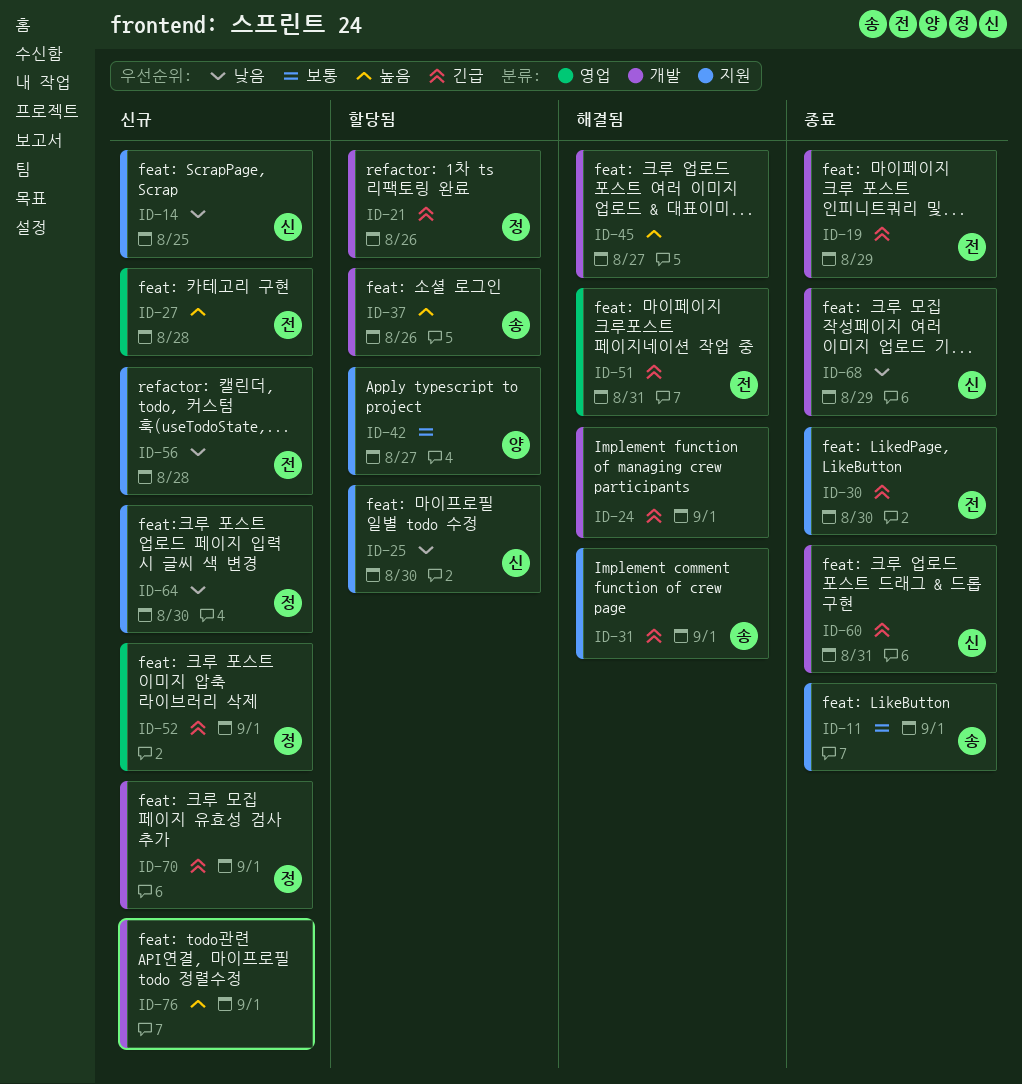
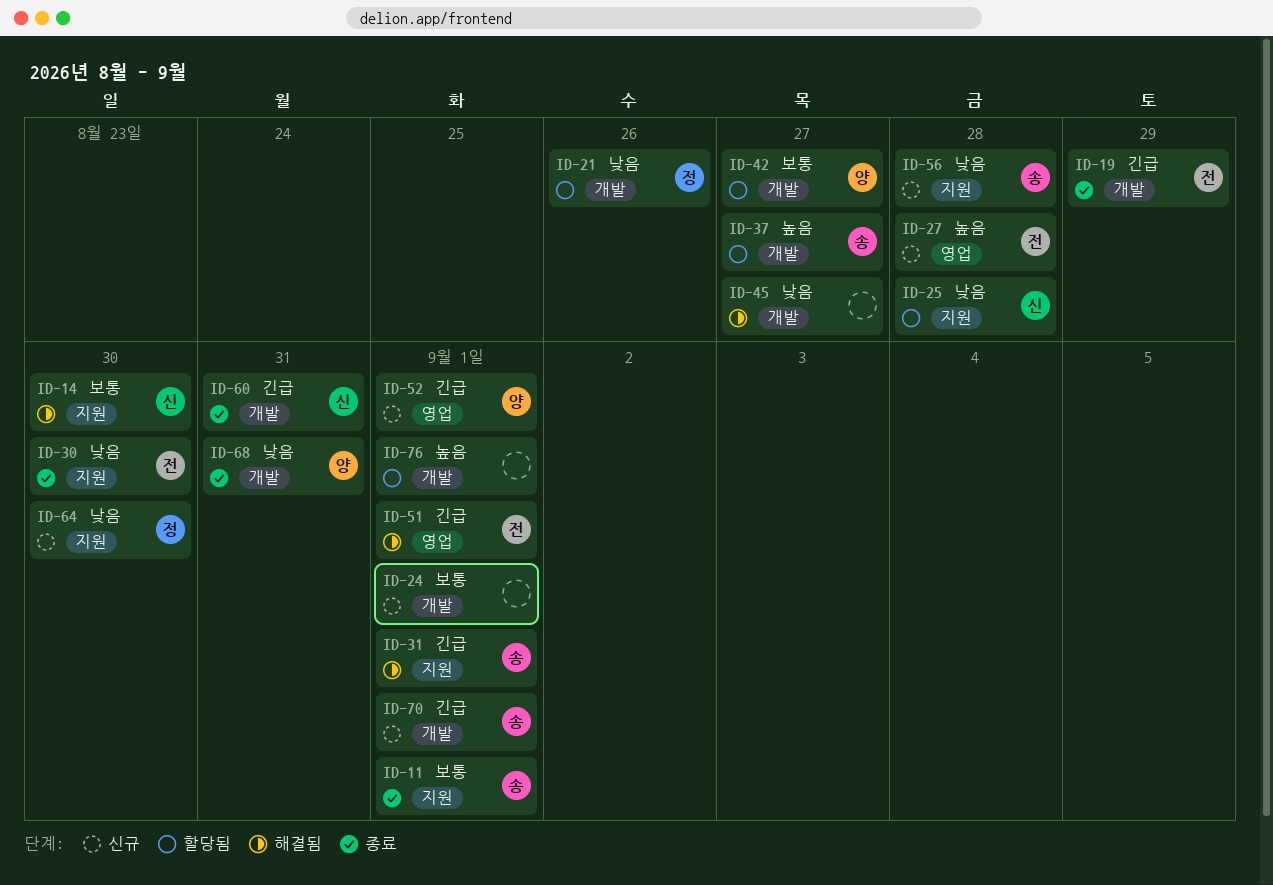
ID-14, status: 신규 -> 해결됨
ID-14, priority: 낮음 -> 보통
ID-14, due: Aug 25 -> Aug 30
ID-21, priority: 긴급 -> 낮음
ID-24, status: 해결됨 -> 신규
ID-24, priority: 긴급 -> 보통
ID-25, due: Aug 30 -> Aug 28
ID-30, priority: 긴급 -> 낮음
ID-37, due: Aug 26 -> Aug 27
ID-42, label: 지원 -> 개발
ID-45, priority: 높음 -> 낮음
ID-51, due: Aug 31 -> Sep 1
ID-52, owner: 정 -> 양
ID-56, owner: 전 -> 송
ID-68, owner: 신 -> 양
ID-68, due: Aug 29 -> Aug 31
ID-70, owner: 정 -> 송
ID-76, status: 신규 -> 할당됨

